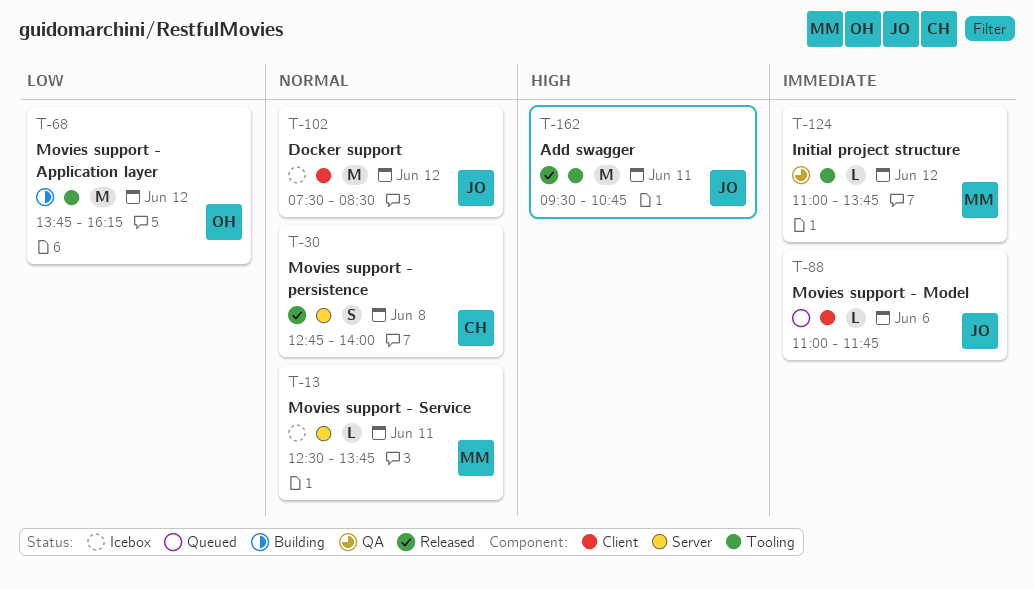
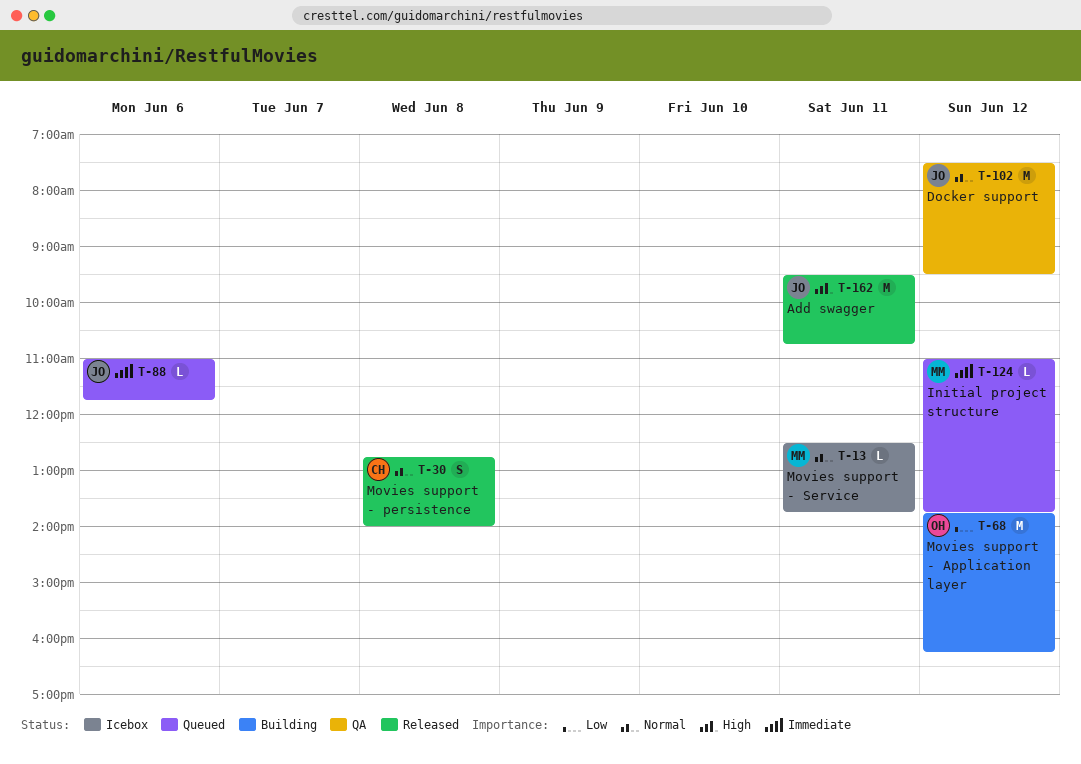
T-102, status: Icebox -> QA
T-102, ends: 08:30 -> 09:30
T-124, status: QA -> Queued

